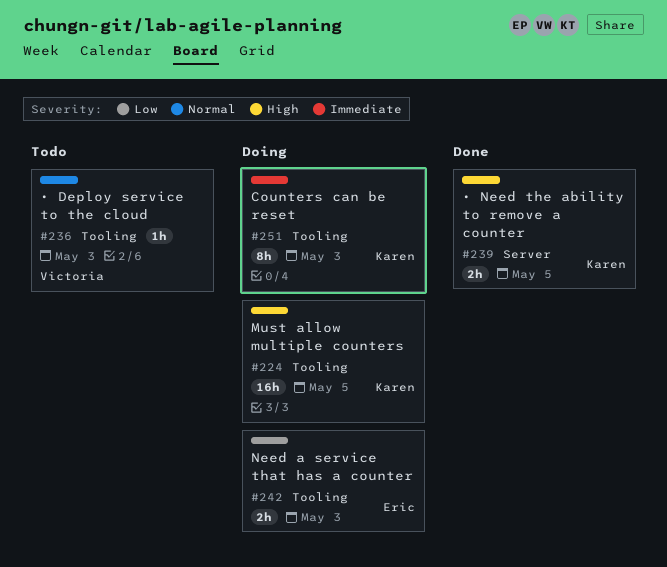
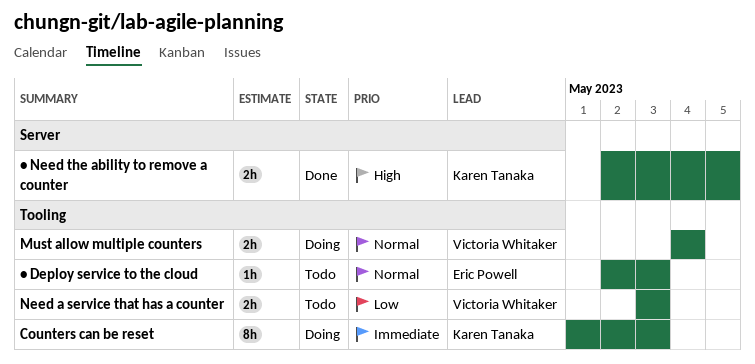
Must allow multiple counters, owner: Karen Tanaka -> Victoria Whitaker
Must allow multiple counters, priority: High -> Normal
Must allow multiple counters, estimate: 16h -> 2h
Must allow multiple counters, due: May 5 -> May 4
Need a service that has a counter, status: Doing -> Todo
Need a service that has a counter, owner: Eric Powell -> Victoria Whitaker
• Deploy service to the cloud, owner: Victoria Whitaker -> Eric Powell

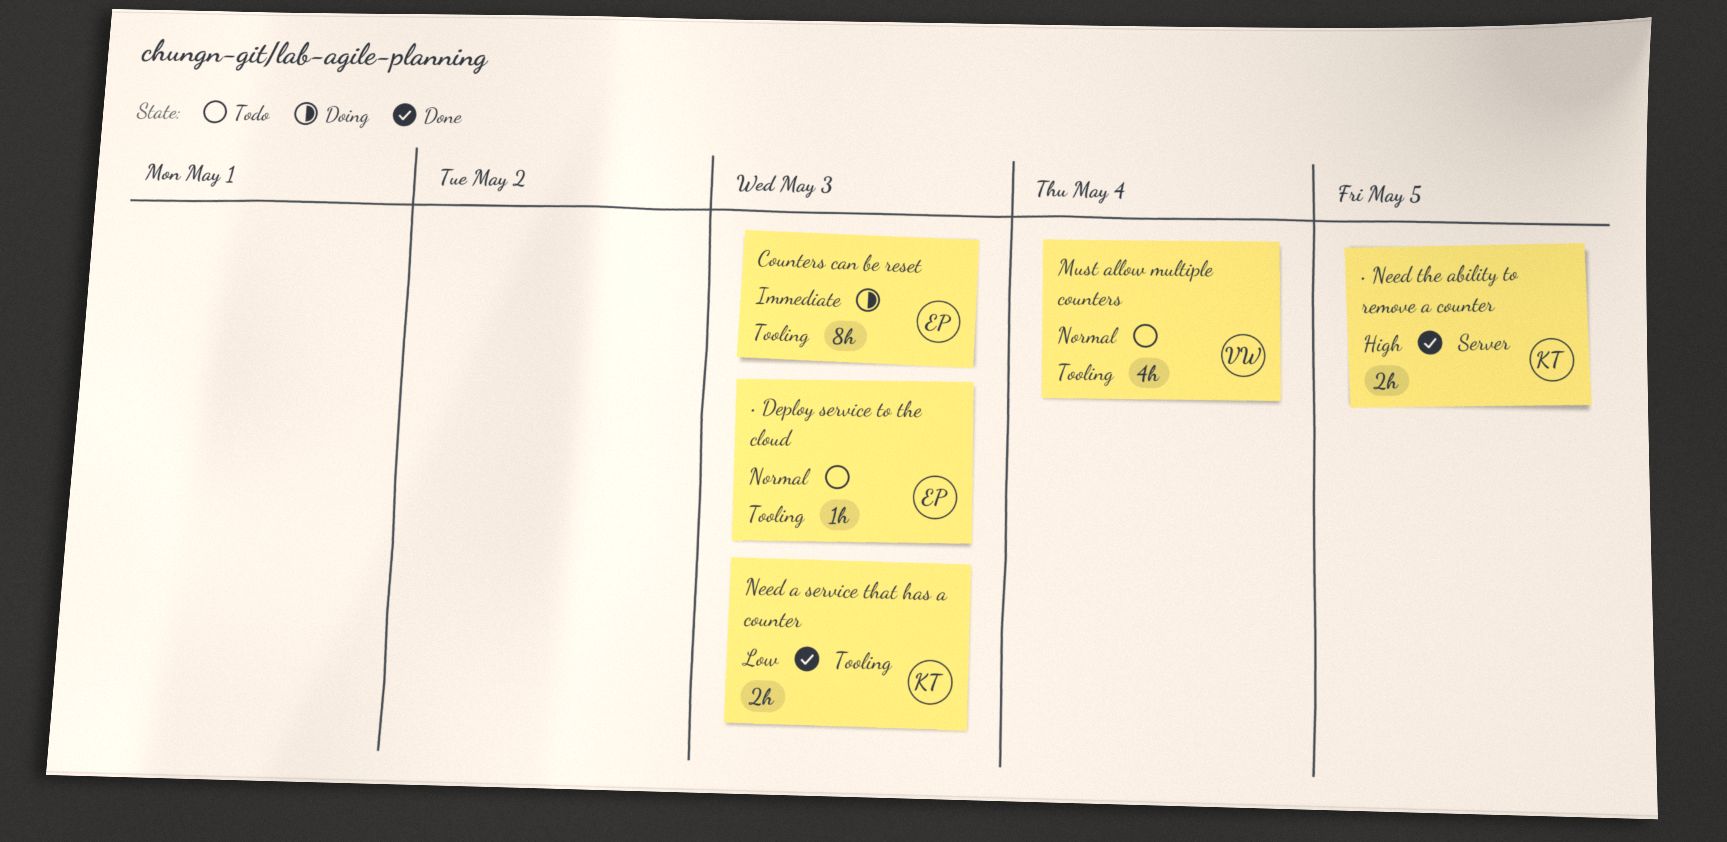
Counters can be reset, owner: Karen Tanaka -> Eric Powell
Must allow multiple counters, status: Doing -> Todo
Must allow multiple counters, estimate: 2h -> 4h
Need a service that has a counter, status: Todo -> Done
Need a service that has a counter, owner: Victoria Whitaker -> Karen Tanaka

